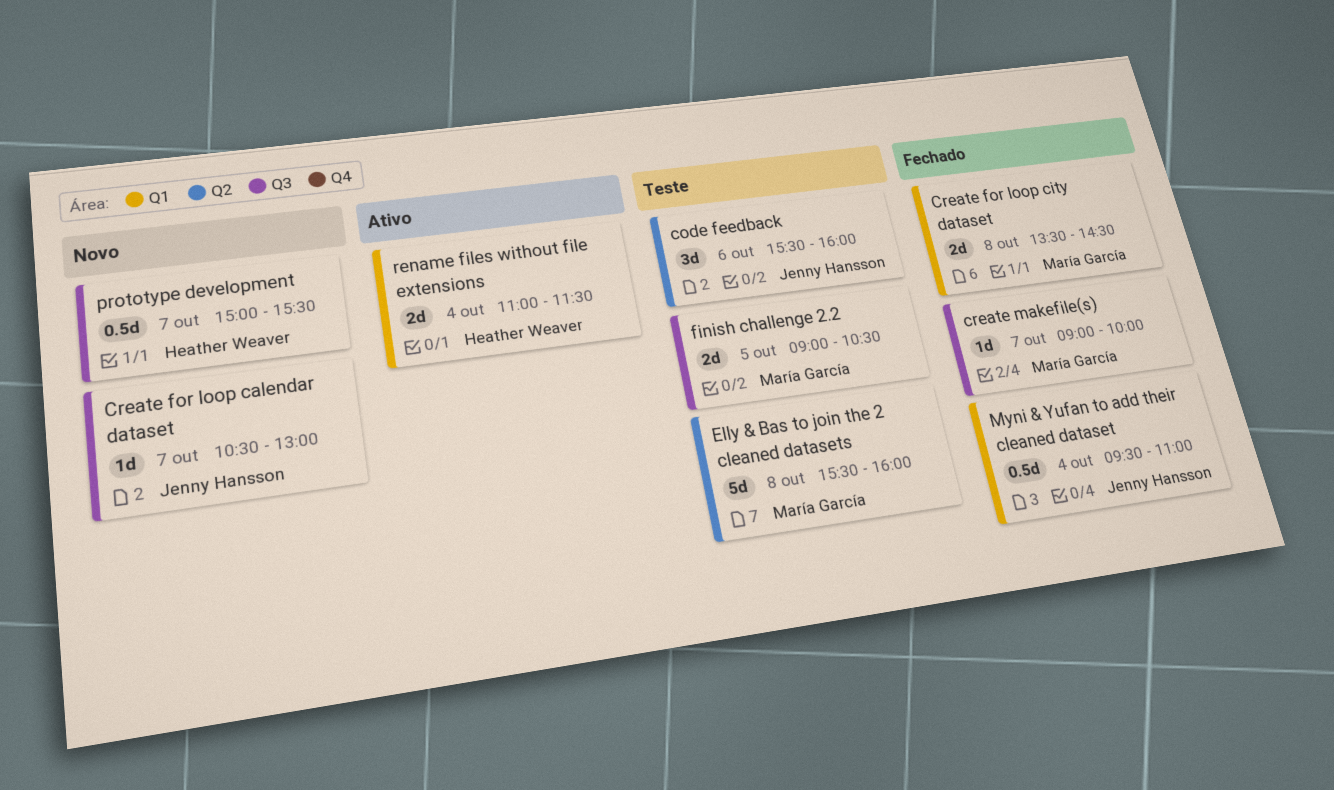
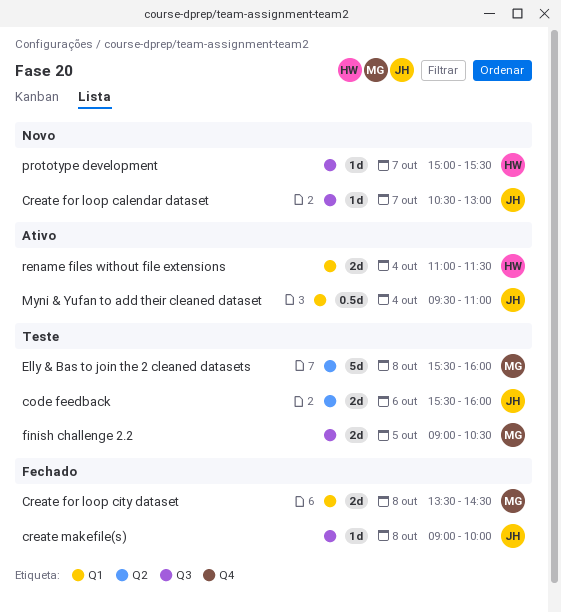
code feedback, estimate: 3d -> 2d
create makefile(s), owner: María García -> Jenny Hansson
create makefile(s), day: Oct 7 -> Oct 8
Myni & Yufan to add their cleaned dataset, status: Fechado -> Ativo
prototype development, estimate: 0.5d -> 1d

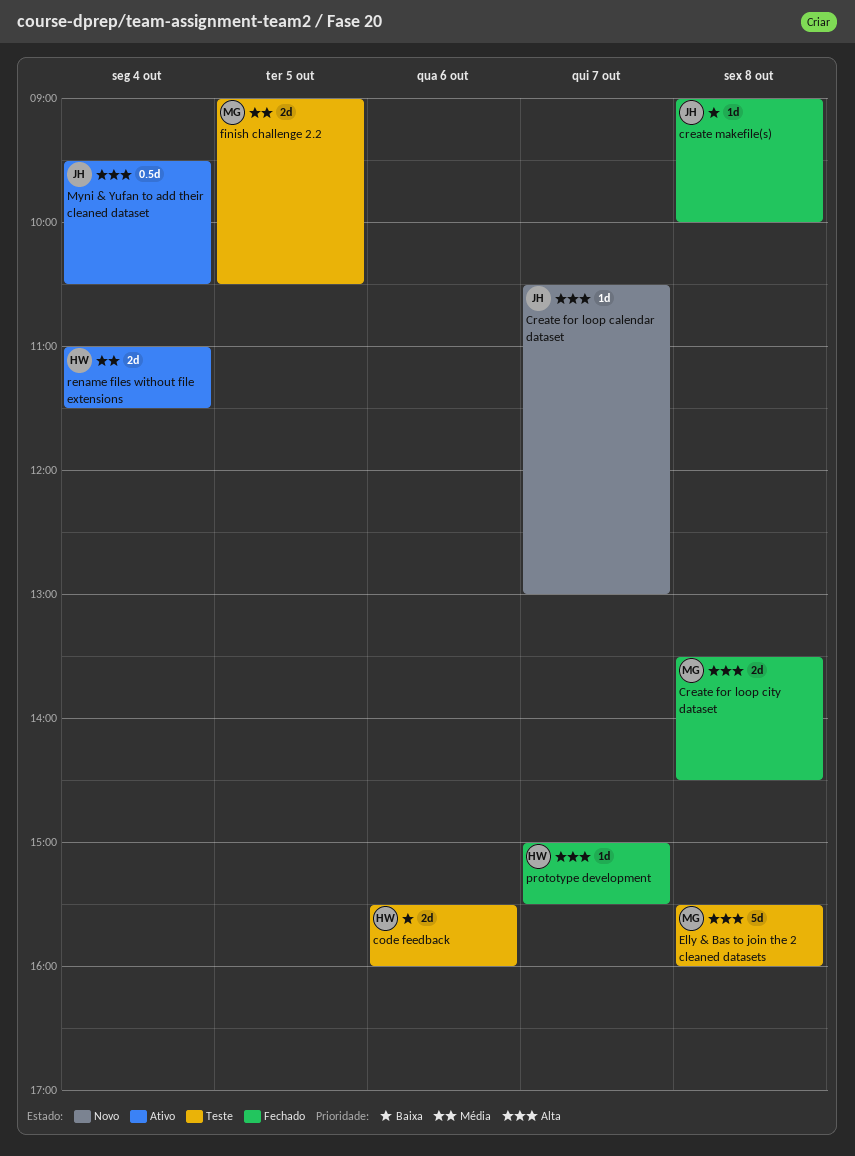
code feedback, owner: JH -> HW
Myni & Yufan to add their cleaned dataset, ends: 11:00 -> 10:30
prototype development, status: Novo -> Fechado

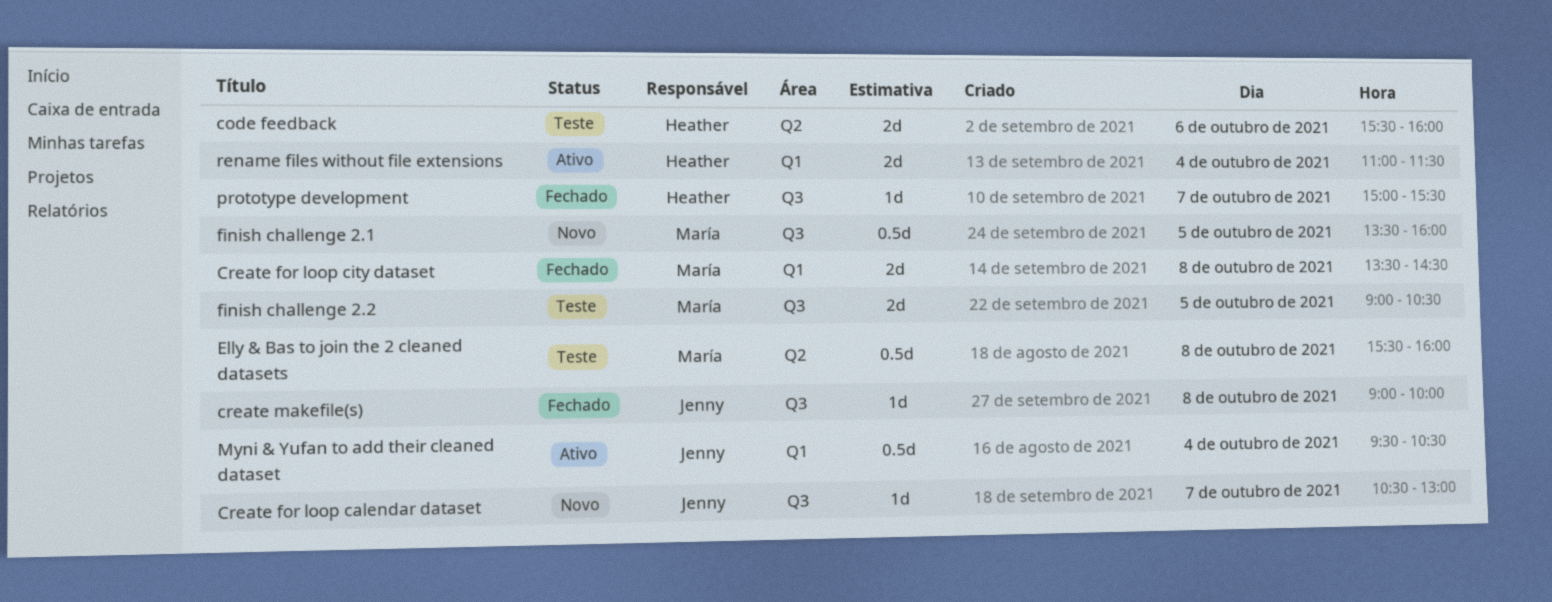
Elly & Bas to join the 2 cleaned datasets, estimate: 5d -> 0.5d
finish challenge 2.1: none -> present

